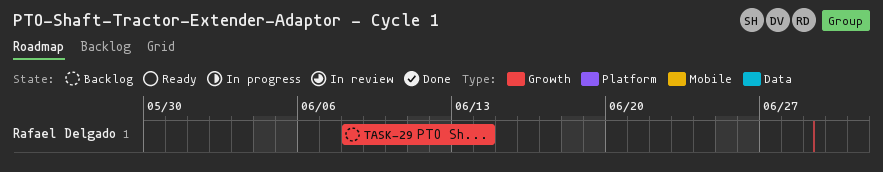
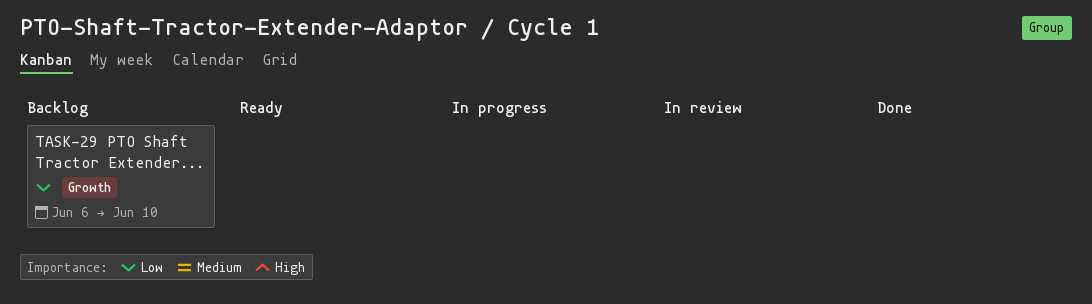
TASK-29, start: Jun 8 -> Jun 6
TASK-29, due: Jun 14 -> Jun 10

